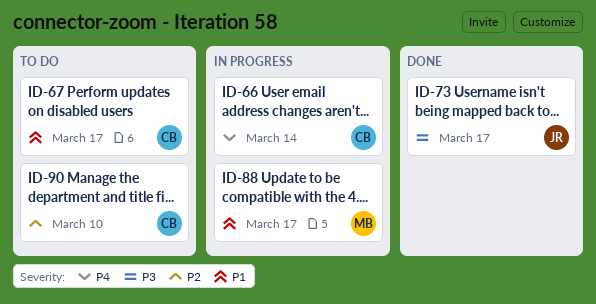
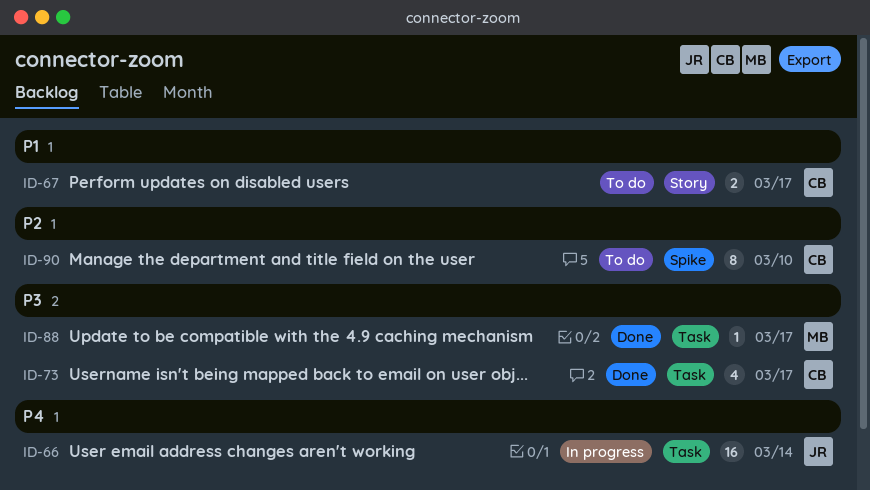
ID-66, owner: CB -> JR
ID-73, owner: JR -> CB
ID-88, status: In progress -> Done
ID-88, priority: P1 -> P3

